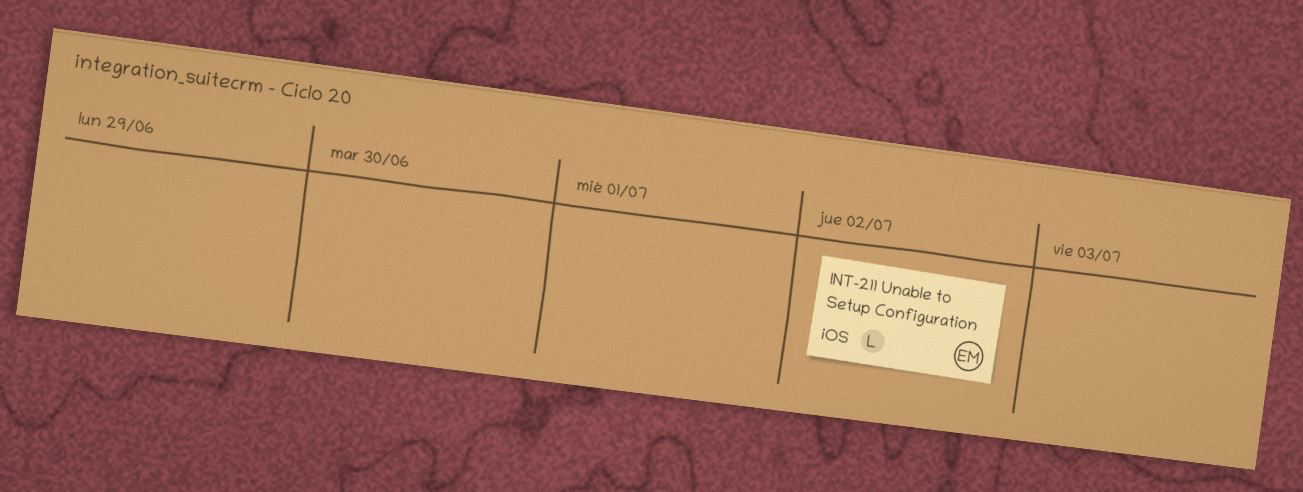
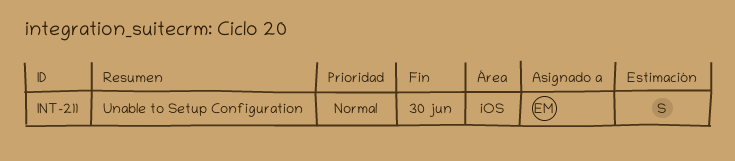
INT-211, estimate: L -> S
INT-211, due: Jul 2 -> Jun 30

